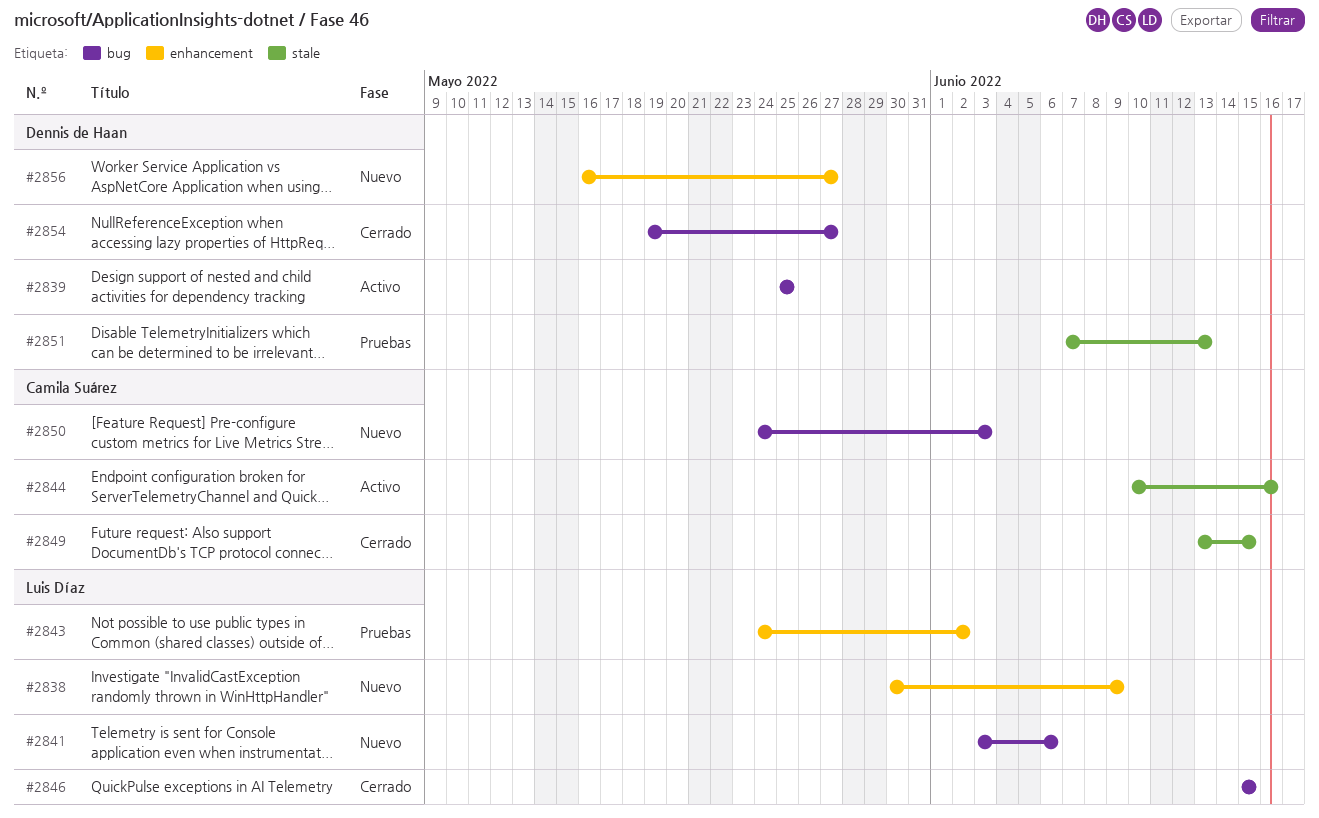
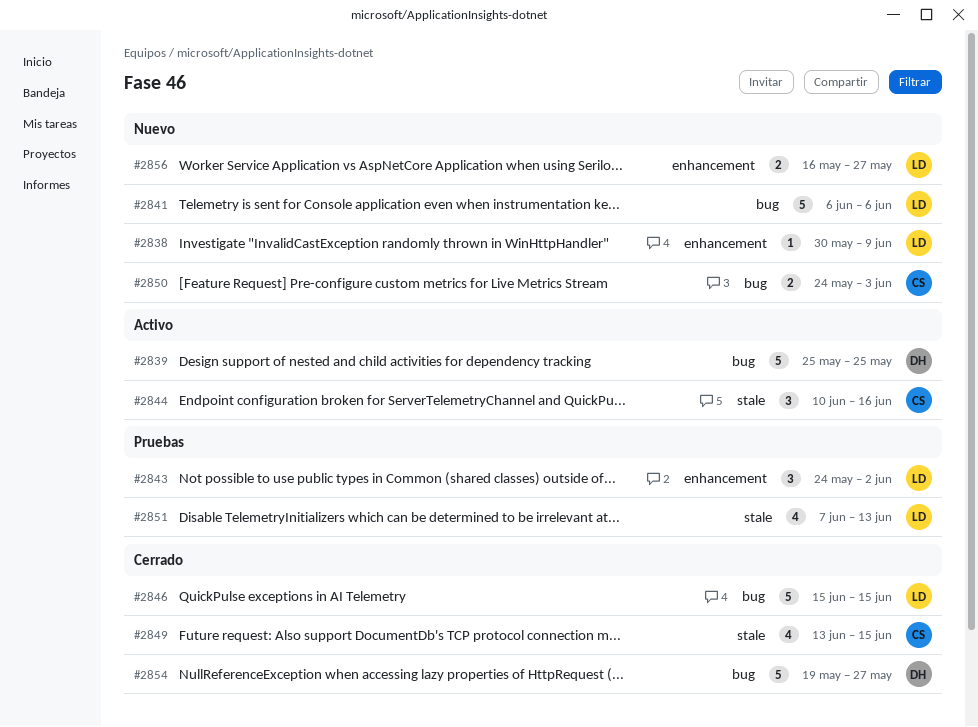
#2841, start: Jun 3 -> Jun 6
#2851, owner: Dennis de Haan -> Luis Díaz
#2856, owner: Dennis de Haan -> Luis Díaz

